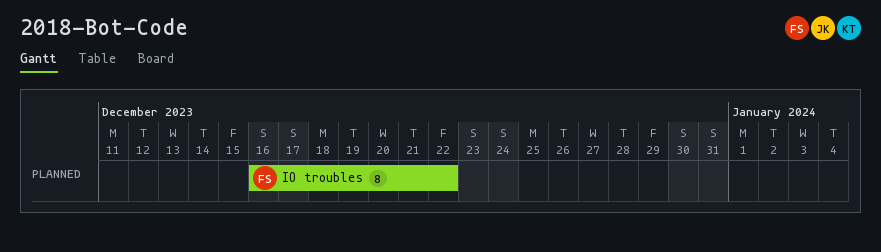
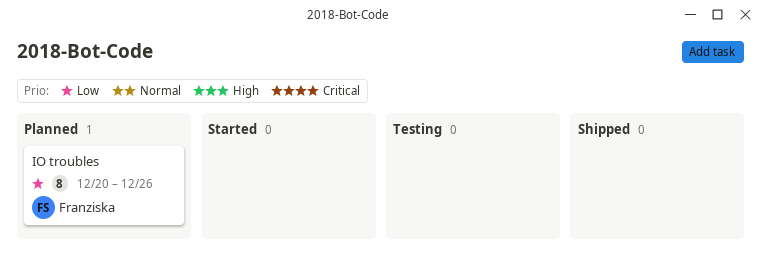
IO troubles, start: Dec 16 -> Dec 20
IO troubles, due: Dec 22 -> Dec 26

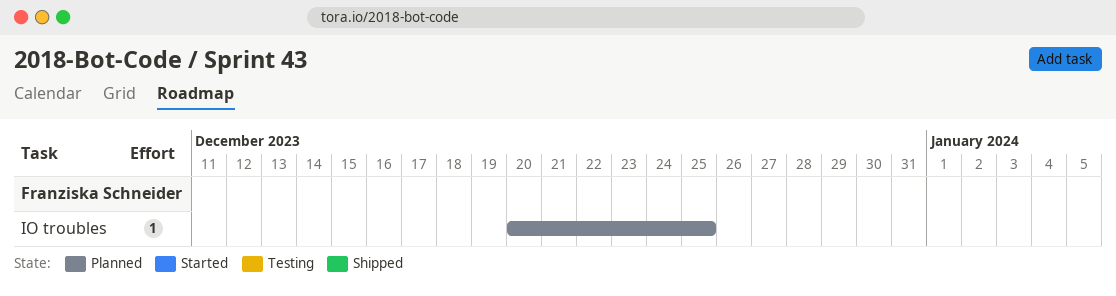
IO troubles, estimate: 8 -> 1
IO troubles, due: Dec 26 -> Dec 25

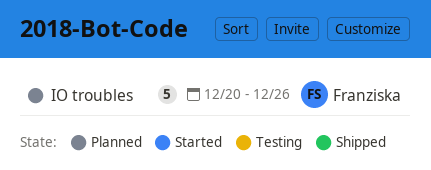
IO troubles, estimate: 1 -> 5
IO troubles, due: Dec 25 -> Dec 26

